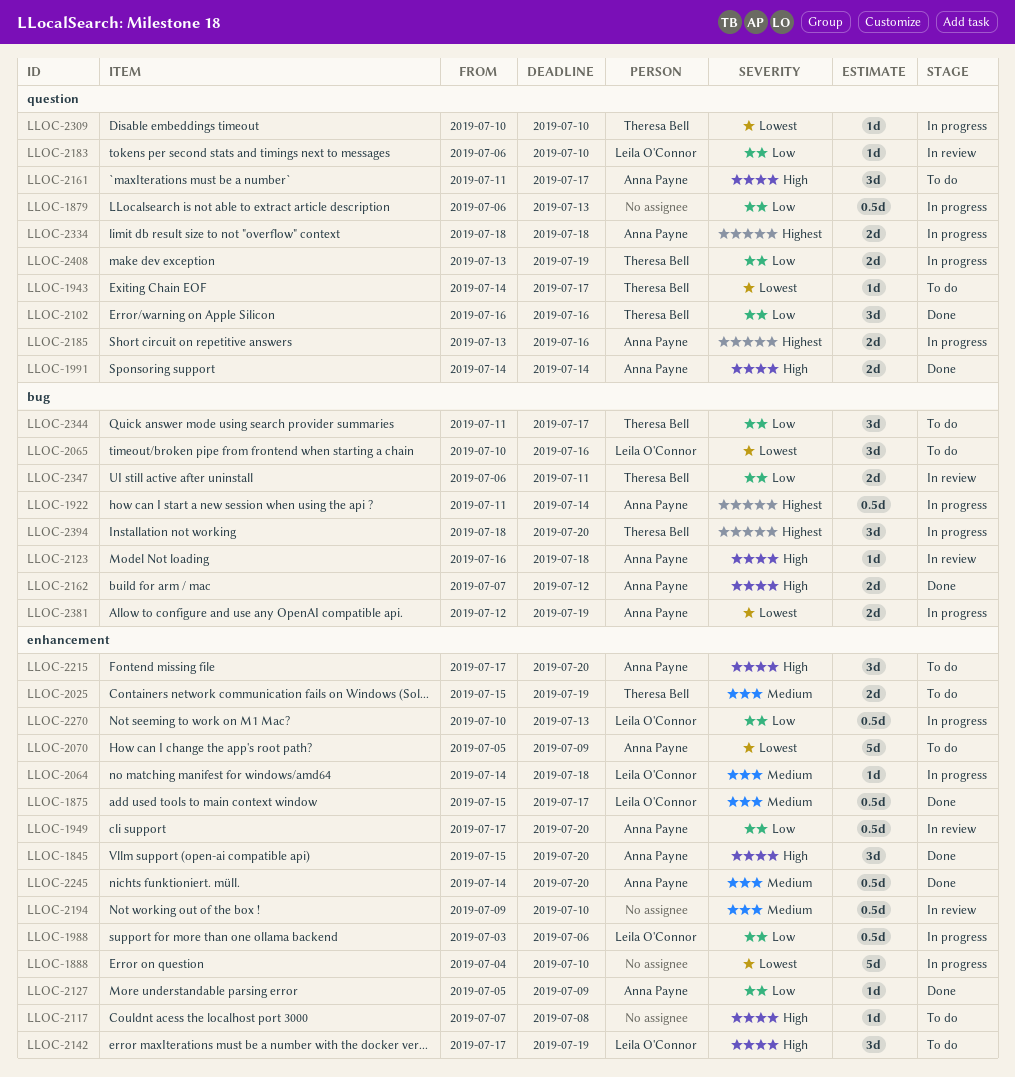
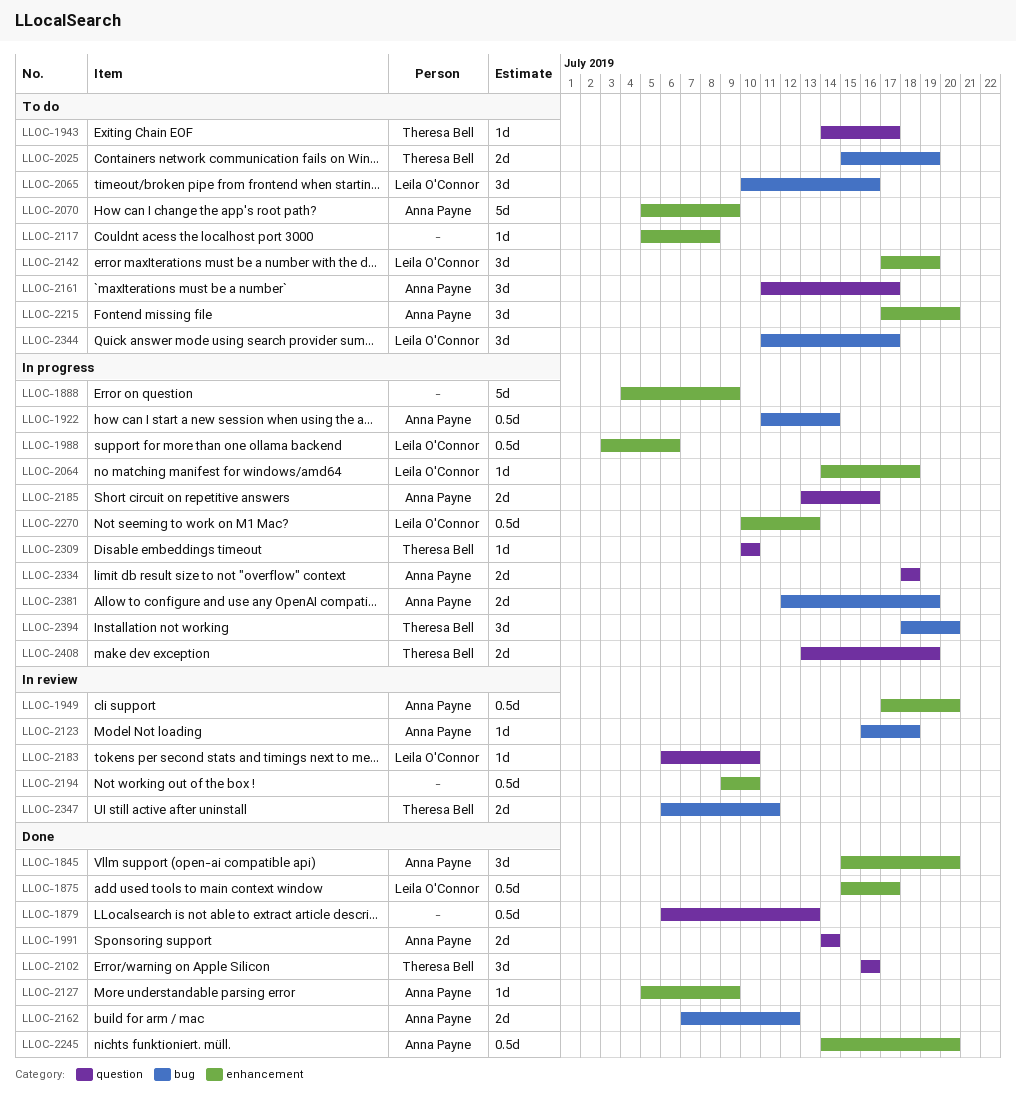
LLOC-1879, status: In progress -> Done
LLOC-1888, due: Jul 10 -> Jul 9
LLOC-2025, label: enhancement -> bug
LLOC-2117, start: Jul 7 -> Jul 5
LLOC-2344, owner: Theresa Bell -> Leila O'Connor

